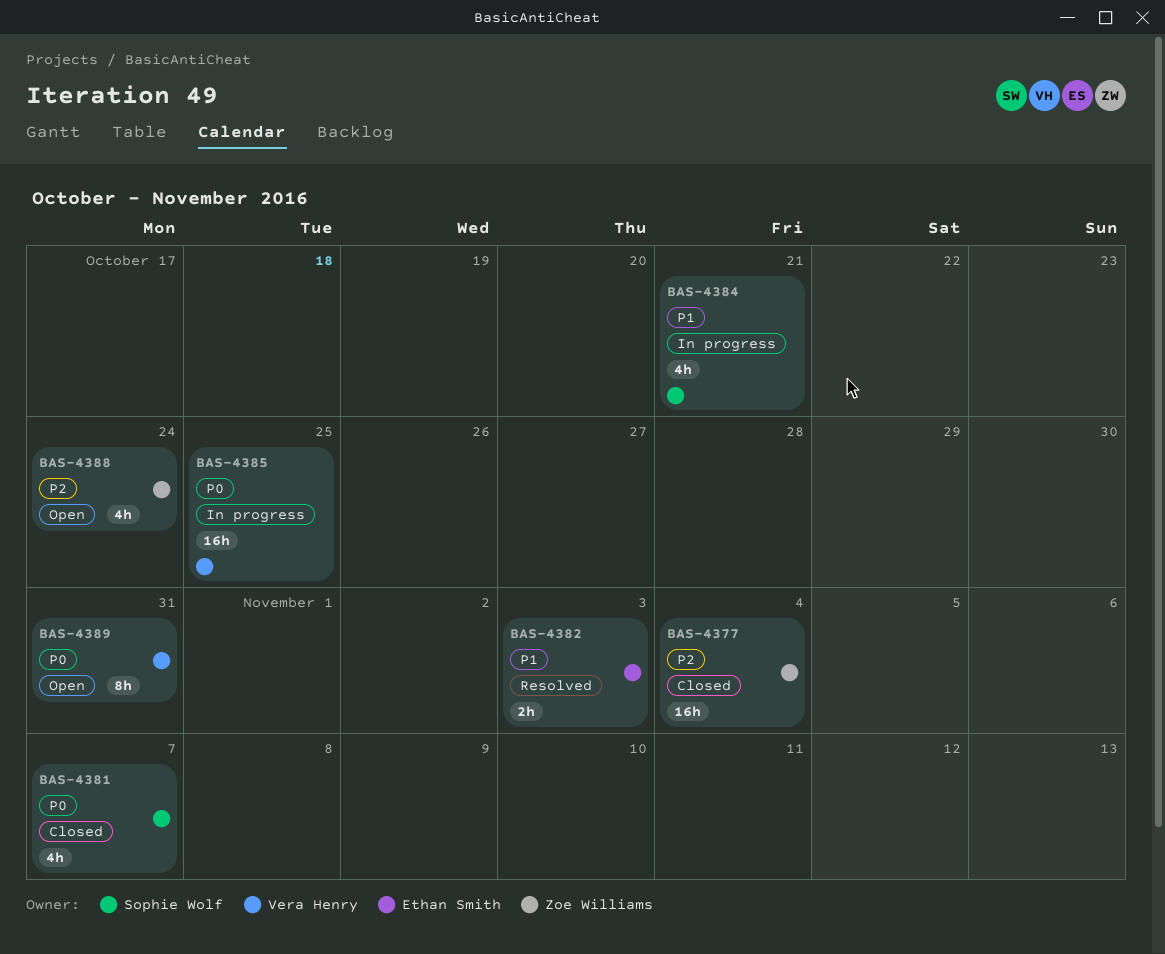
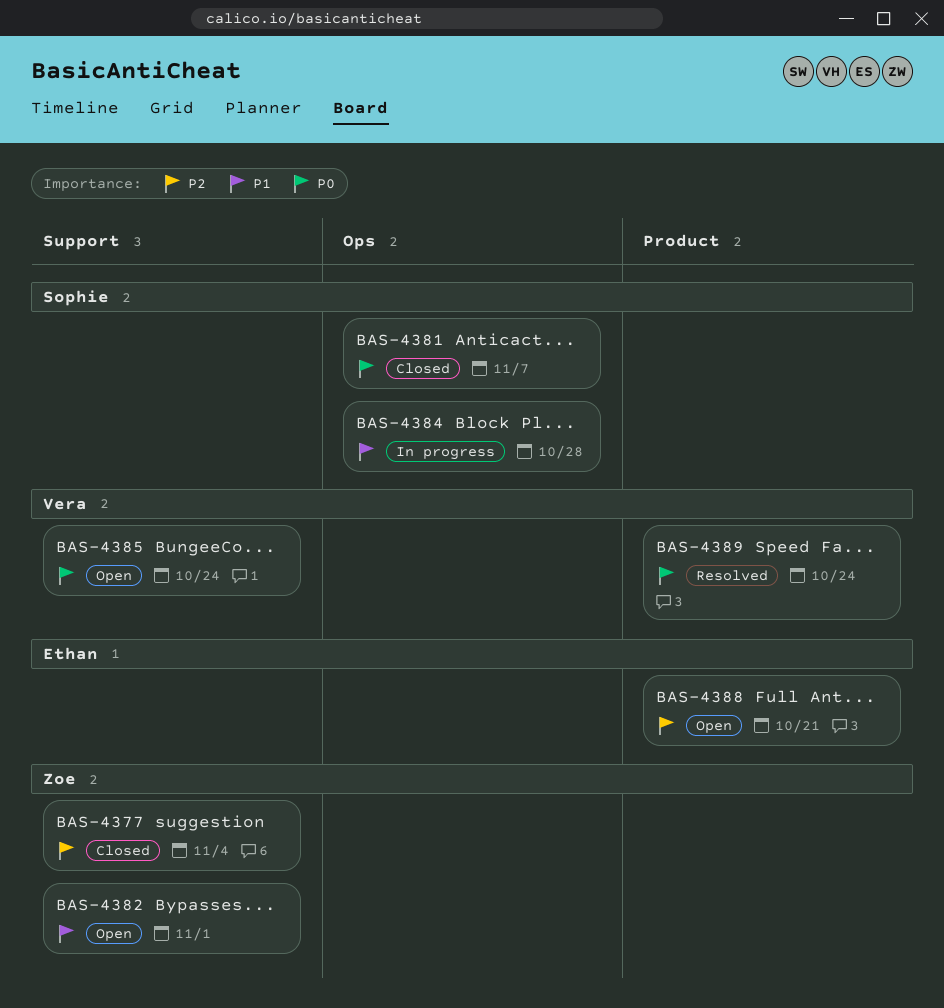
BAS-4382, status: Resolved -> Open
BAS-4382, owner: Ethan Smith -> Zoe Williams
BAS-4382, due: Nov 3 -> Nov 1
BAS-4384, due: Oct 21 -> Oct 28
BAS-4385, status: In progress -> Open
BAS-4385, due: Oct 25 -> Oct 24
BAS-4388, owner: Zoe Williams -> Ethan Smith
BAS-4388, due: Oct 24 -> Oct 21
BAS-4389, status: Open -> Resolved
BAS-4389, due: Oct 31 -> Oct 24

